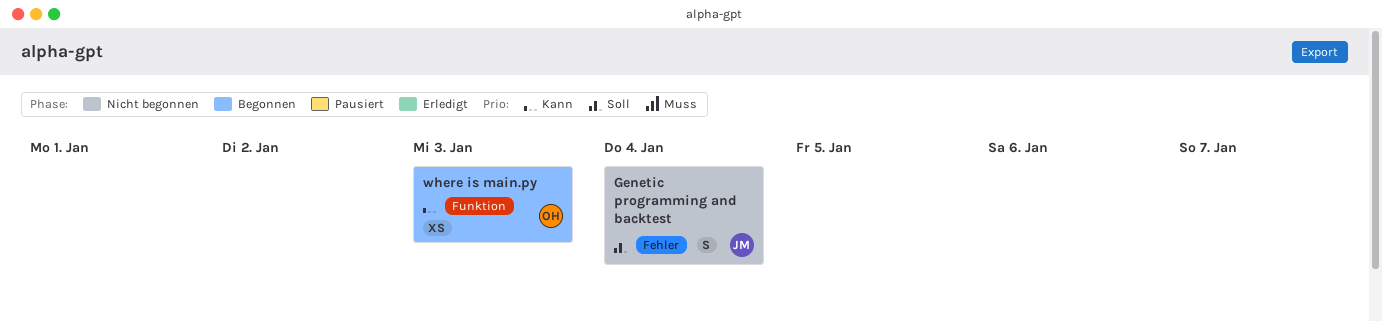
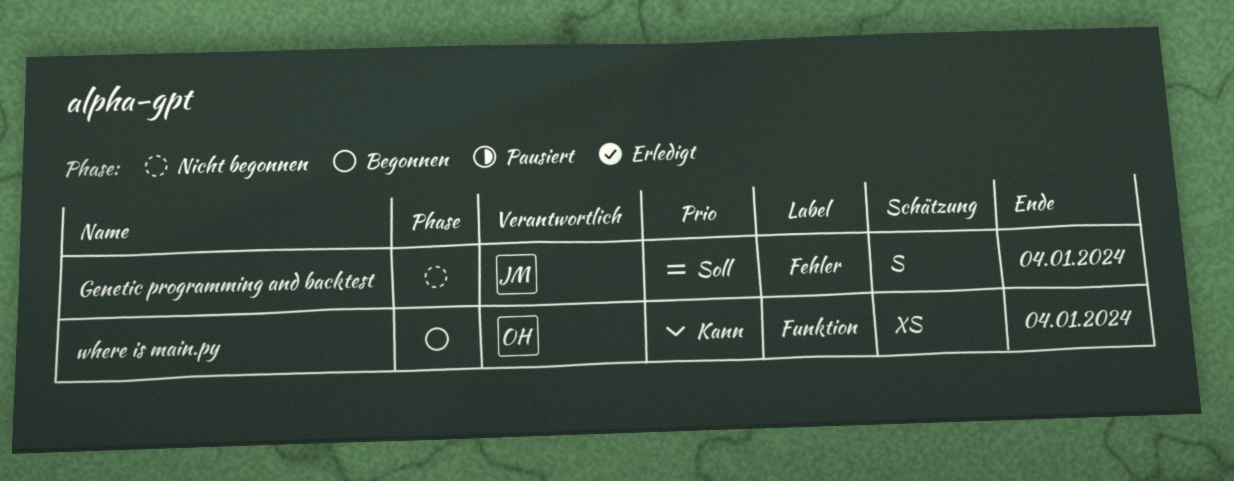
where is main.py, due: Jan 3 -> Jan 4

